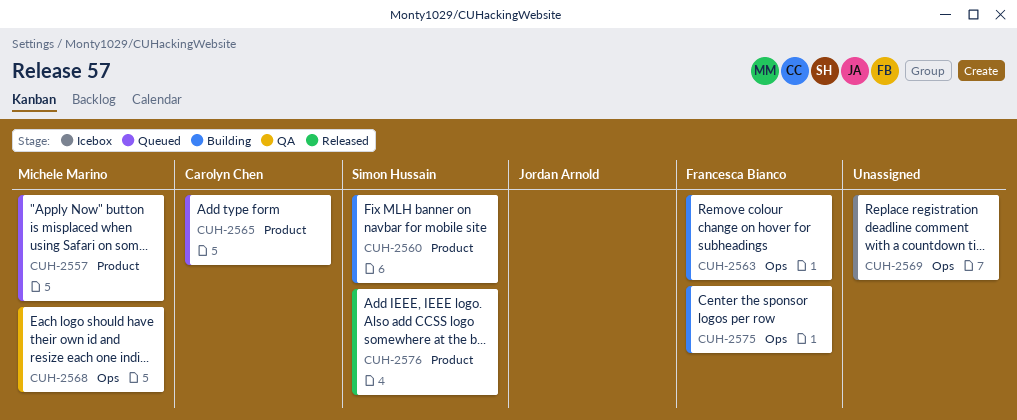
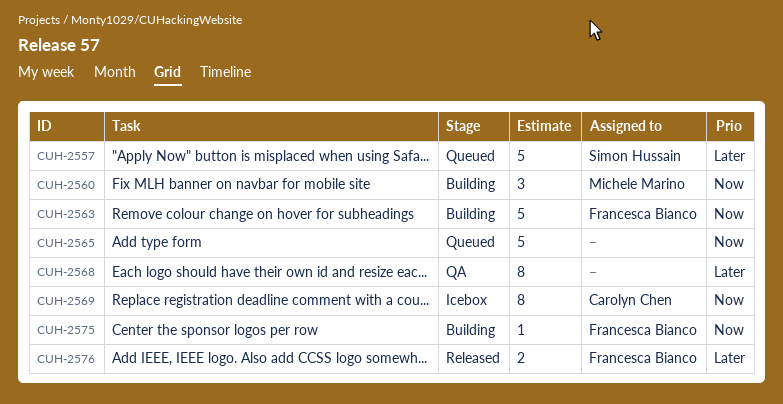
CUH-2557, owner: Michele Marino -> Simon Hussain
CUH-2560, owner: Simon Hussain -> Michele Marino
CUH-2565, owner: Carolyn Chen -> none
CUH-2568, owner: Michele Marino -> none
CUH-2569, owner: none -> Carolyn Chen
CUH-2576, owner: Simon Hussain -> Francesca Bianco

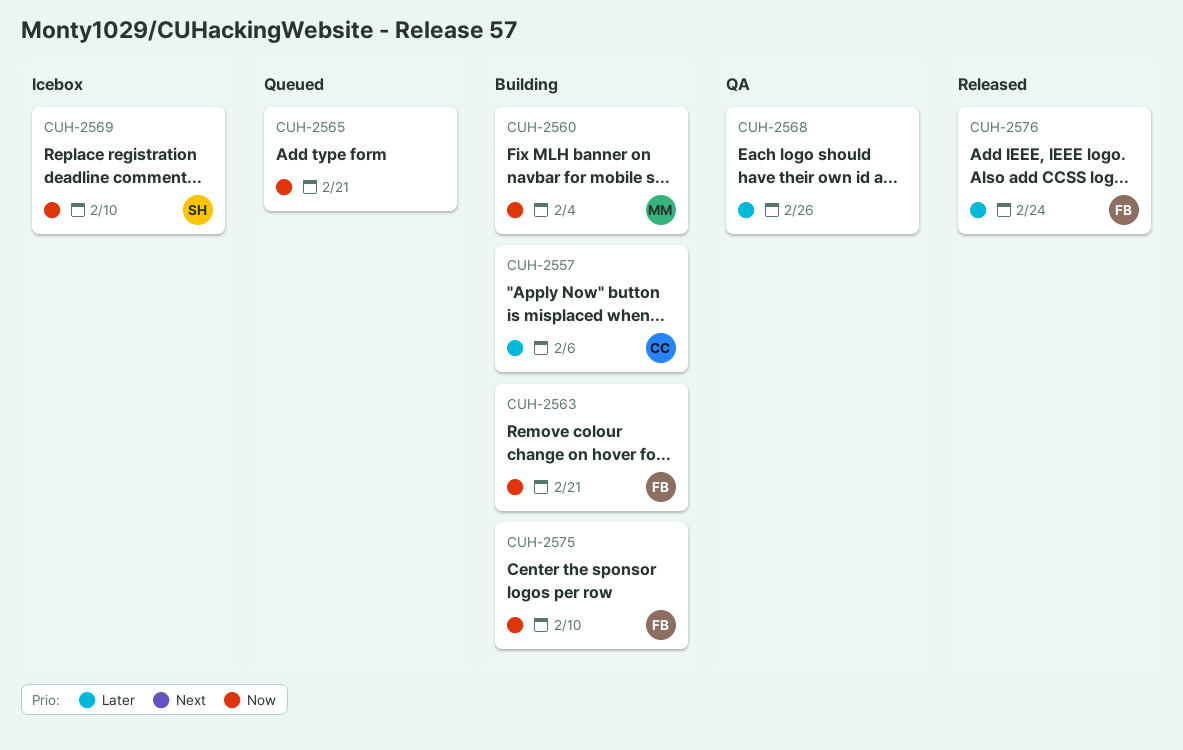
CUH-2557, status: Queued -> Building
CUH-2557, owner: Simon Hussain -> Carolyn Chen
CUH-2569, owner: Carolyn Chen -> Simon Hussain

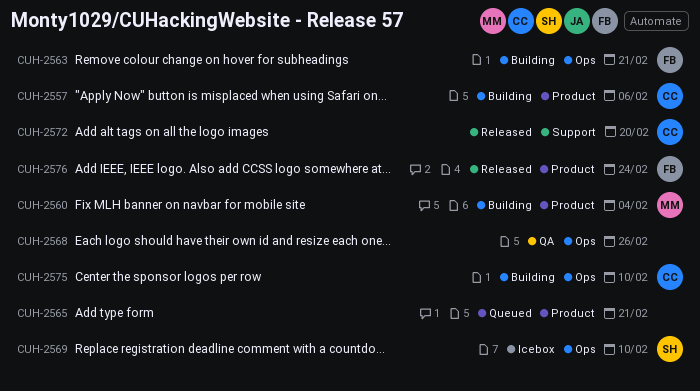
CUH-2572: none -> present
CUH-2575, owner: FB -> CC

